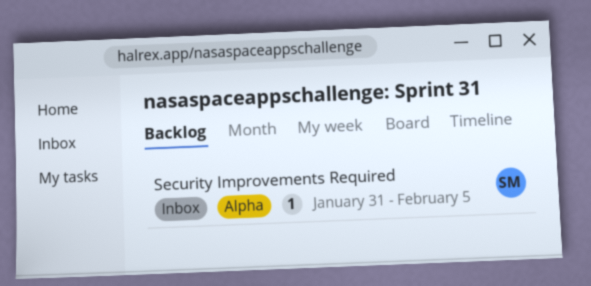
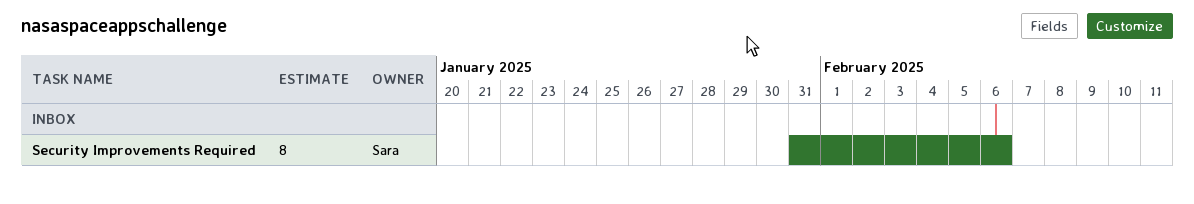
Security Improvements Required, estimate: 1 -> 8
Security Improvements Required, due: Feb 5 -> Feb 6

